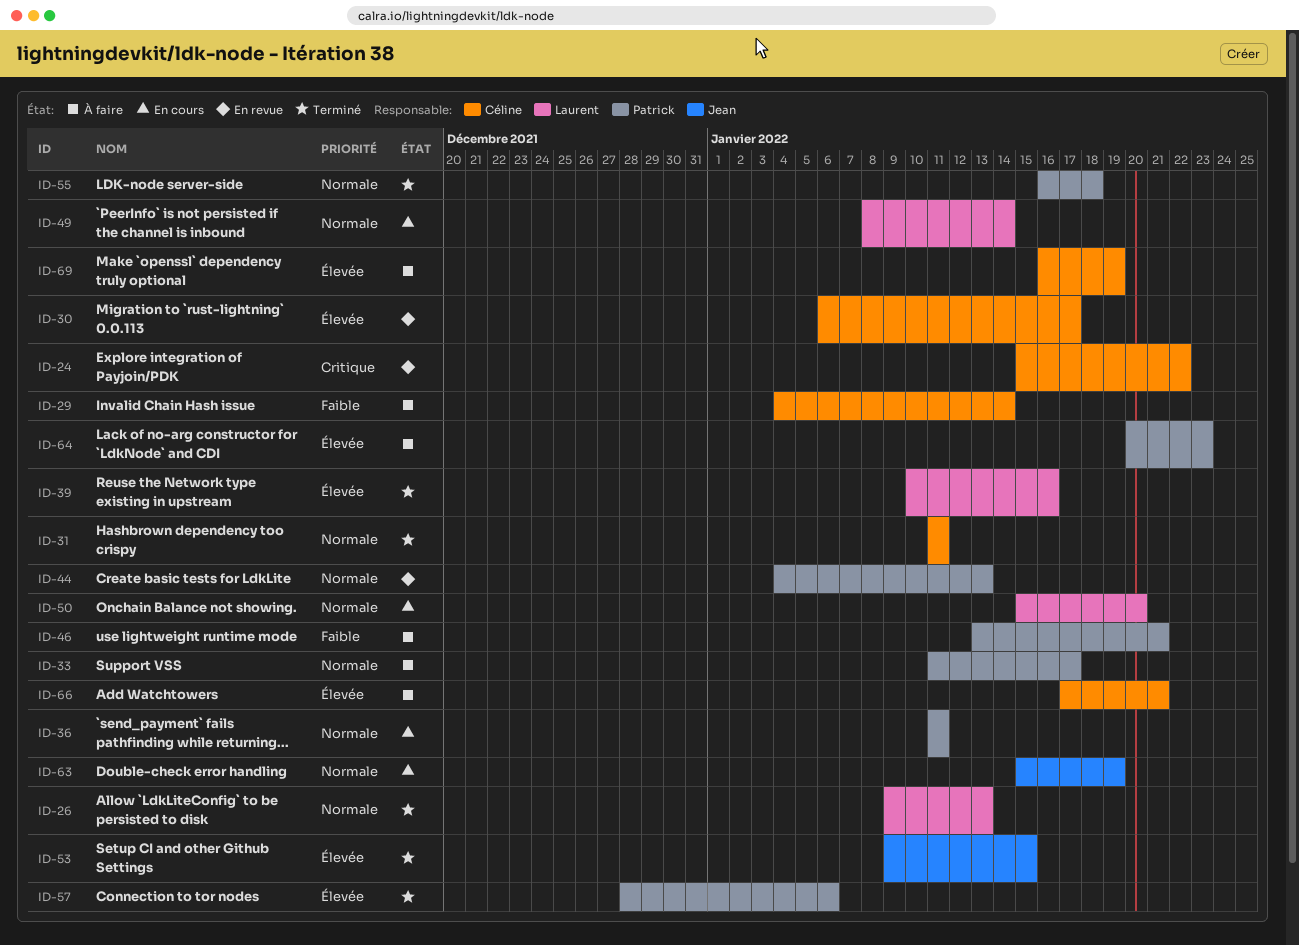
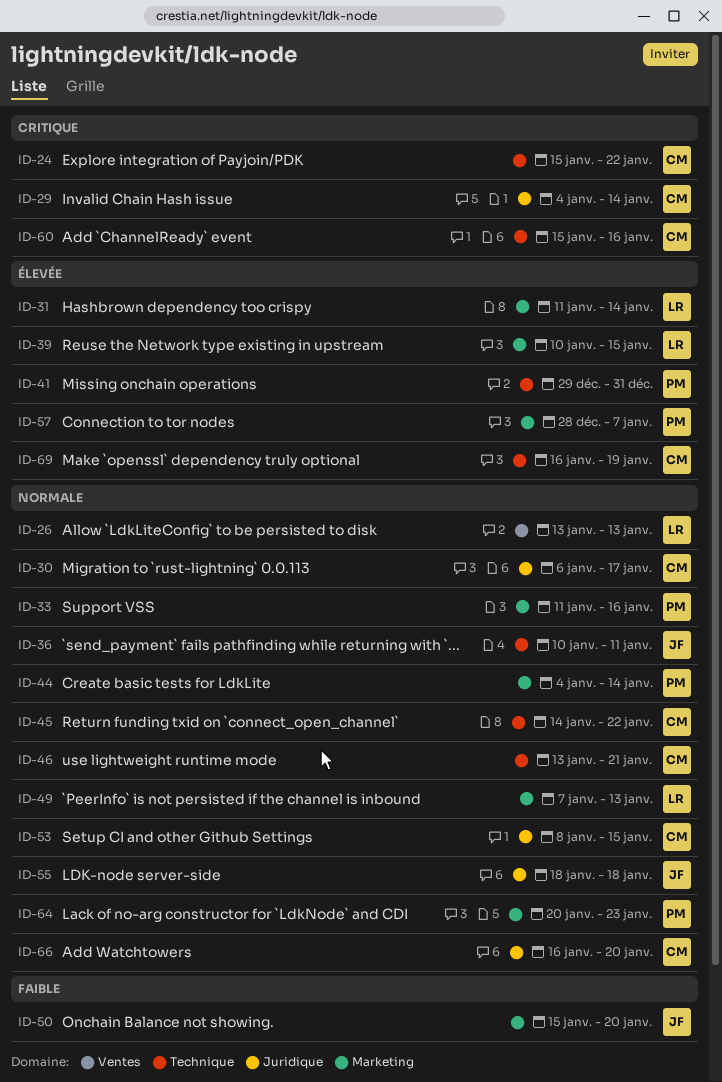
ID-26, start: Jan 9 -> Jan 13
ID-29, priority: Faible -> Critique
ID-30, priority: Élevée -> Normale
ID-31, owner: Céline -> Laurent
ID-31, priority: Normale -> Élevée
ID-31, due: Jan 11 -> Jan 14
ID-33, due: Jan 17 -> Jan 16
ID-36, owner: Patrick -> Jean
ID-36, start: Jan 11 -> Jan 10
ID-39, due: Jan 16 -> Jan 15
ID-41: none -> present
ID-44, due: Jan 13 -> Jan 14
ID-45: none -> present
ID-46, owner: Patrick -> Céline
ID-46, priority: Faible -> Normale
ID-49, start: Jan 8 -> Jan 7
ID-49, due: Jan 14 -> Jan 13
ID-50, owner: Laurent -> Jean
ID-50, priority: Normale -> Faible
ID-53, owner: Jean -> Céline
ID-53, priority: Élevée -> Normale
ID-53, start: Jan 9 -> Jan 8
ID-55, owner: Patrick -> Jean
ID-55, start: Jan 16 -> Jan 18
ID-57, due: Jan 6 -> Jan 7
ID-60: none -> present
ID-63: present -> none
ID-64, priority: Élevée -> Normale
ID-66, priority: Élevée -> Normale
ID-66, start: Jan 17 -> Jan 16
ID-66, due: Jan 21 -> Jan 20

